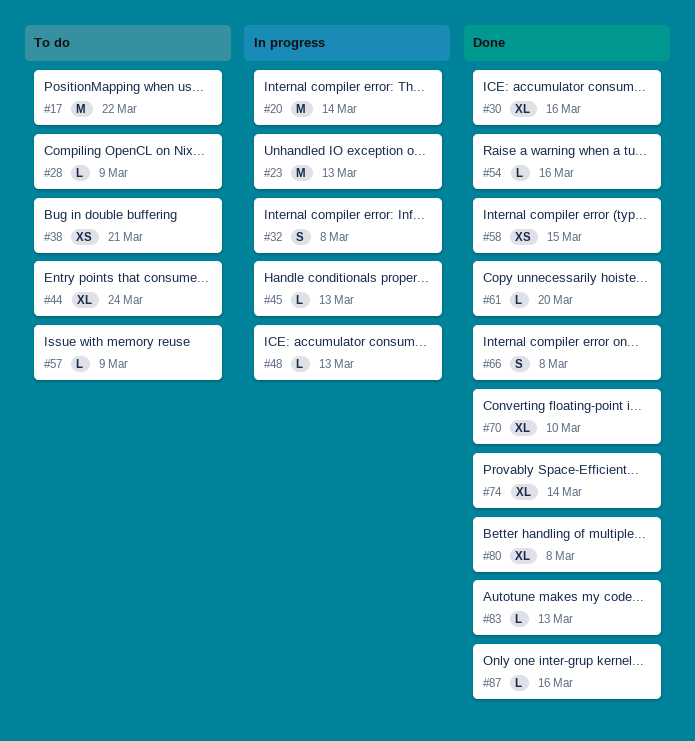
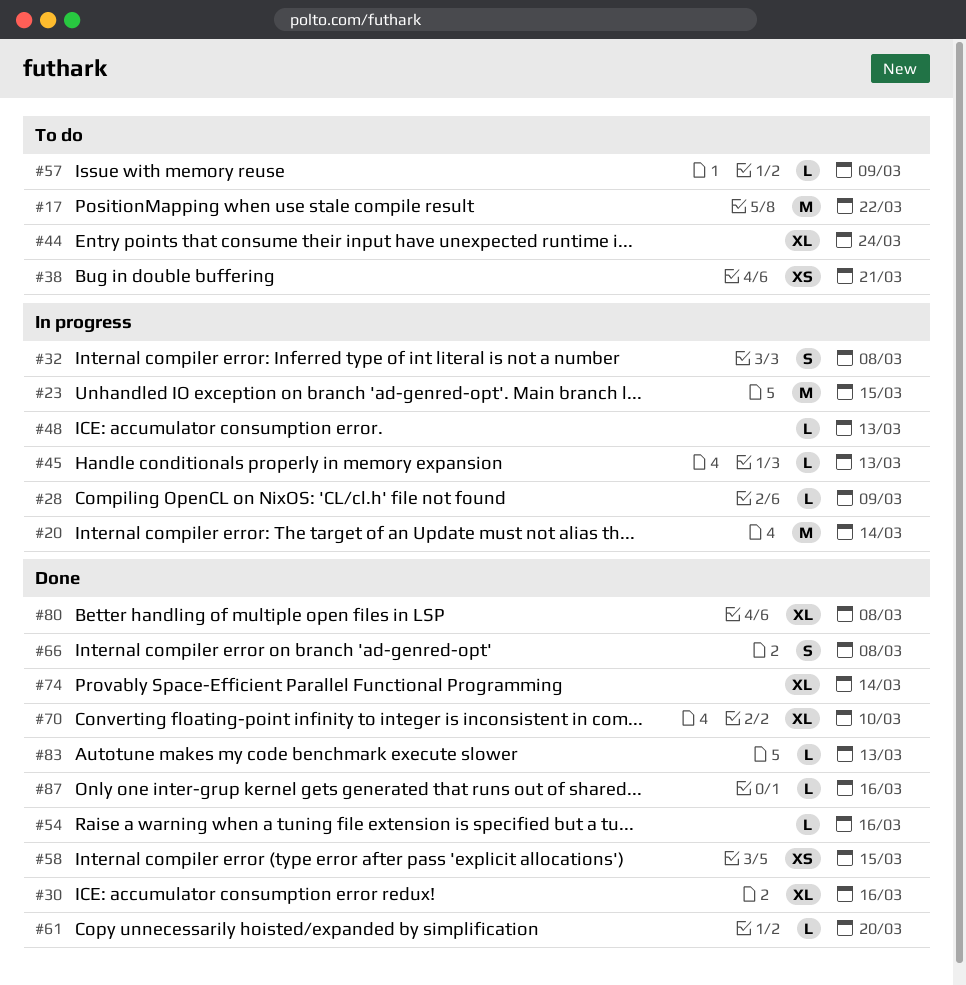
#23, due: Mar 13 -> Mar 15
#28, status: To do -> In progress

